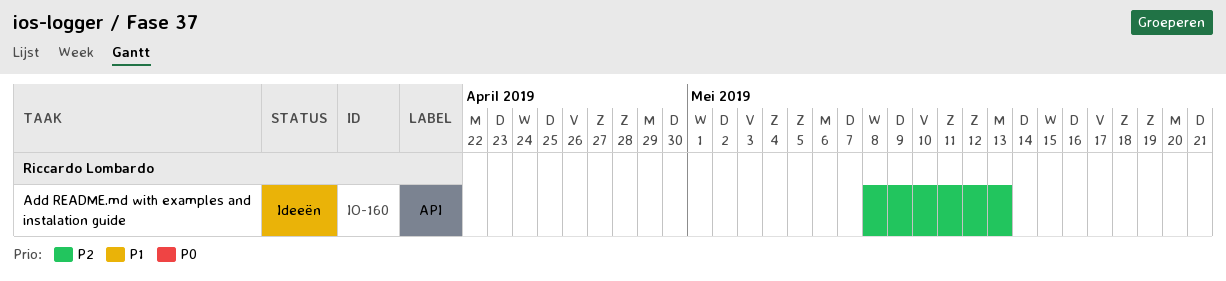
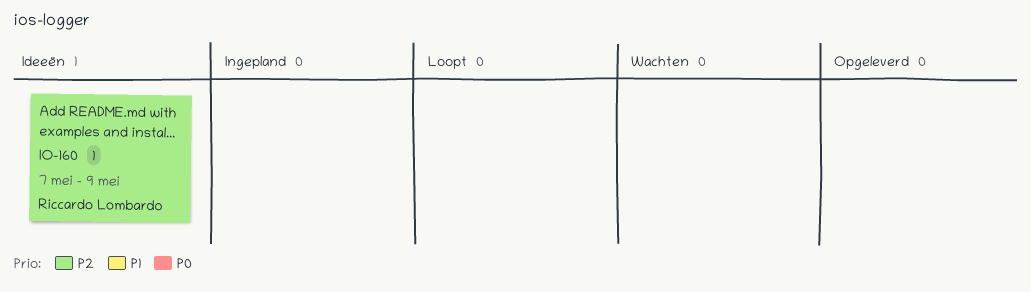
IO-160, start: May 8 -> May 7
IO-160, due: May 13 -> May 9

